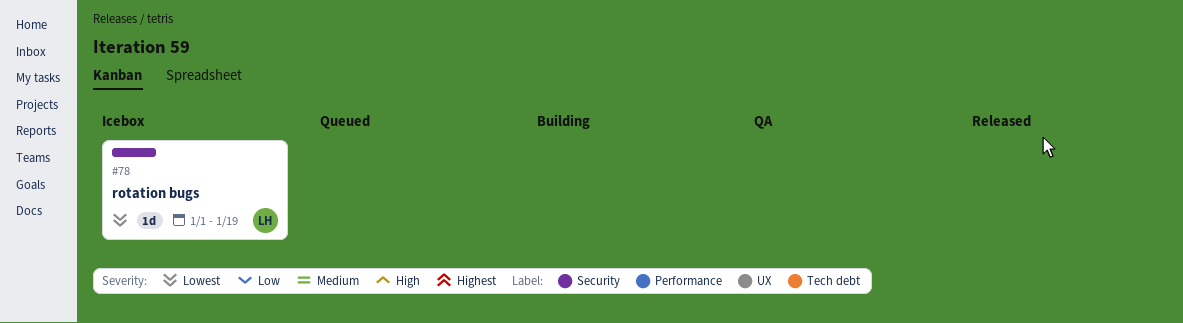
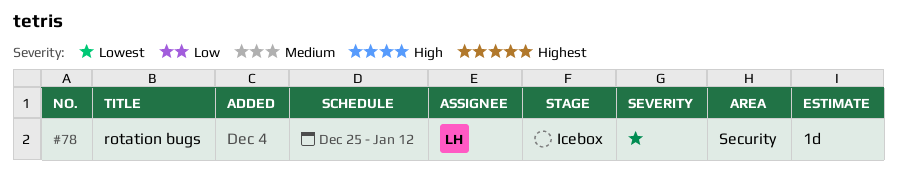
#78, start: Jan 1 -> Dec 25
#78, due: Jan 19 -> Jan 12

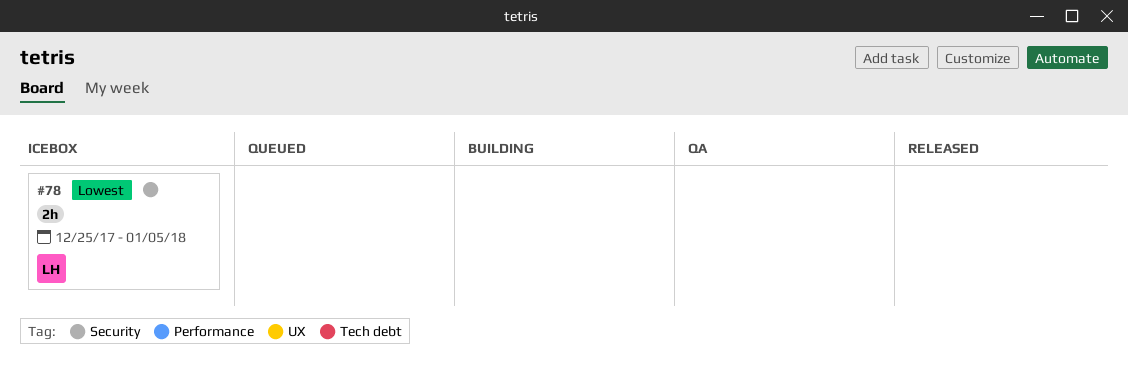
#78, estimate: 1d -> 2h
#78, due: Jan 12 -> Jan 5

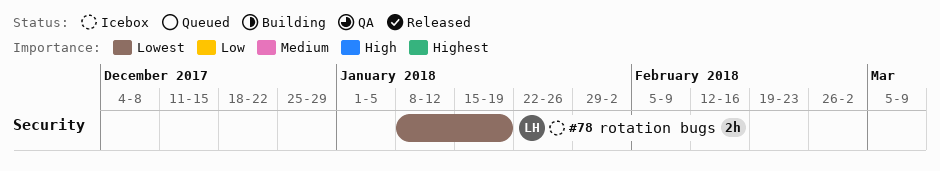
#78, start: Dec 25 -> Jan 8
#78, due: Jan 5 -> Jan 19

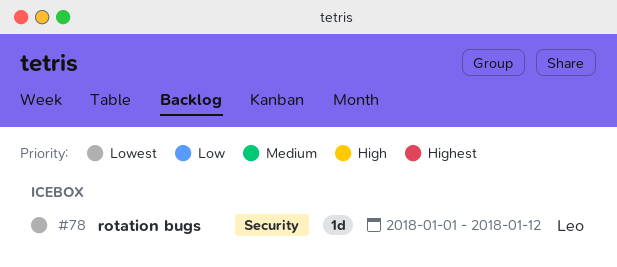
#78, estimate: 2h -> 1d
#78, start: Jan 8 -> Jan 1
#78, due: Jan 19 -> Jan 12

